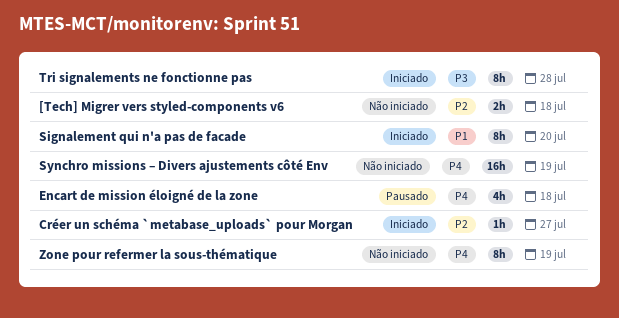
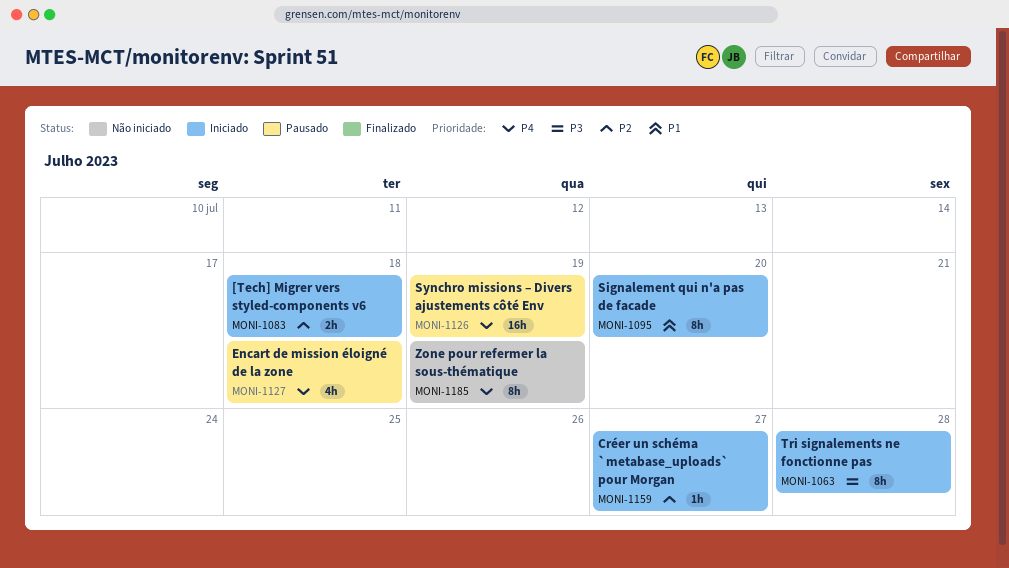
[Tech] Migrer vers styled-components v6, status: Não iniciado -> Iniciado
Synchro missions – Divers ajustements côté Env, status: Não iniciado -> Pausado

